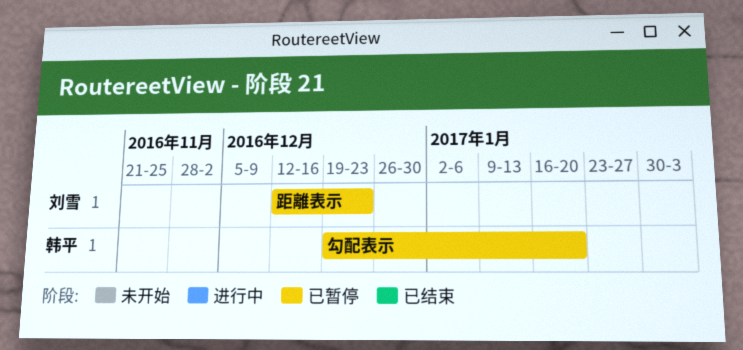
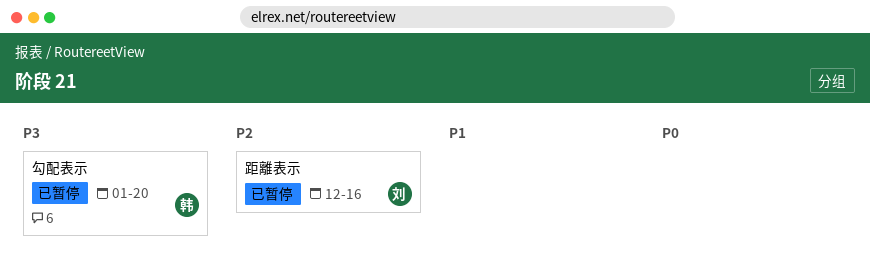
距離表示, due: Dec 23 -> Dec 16

